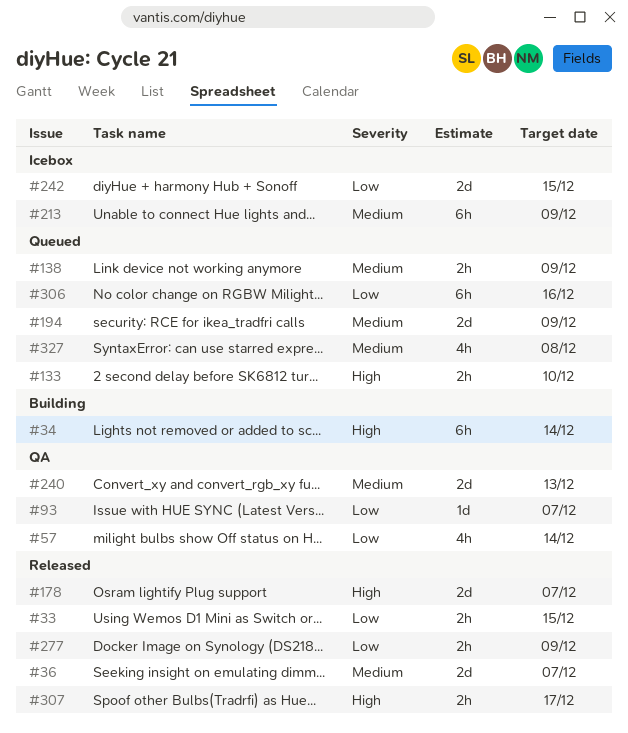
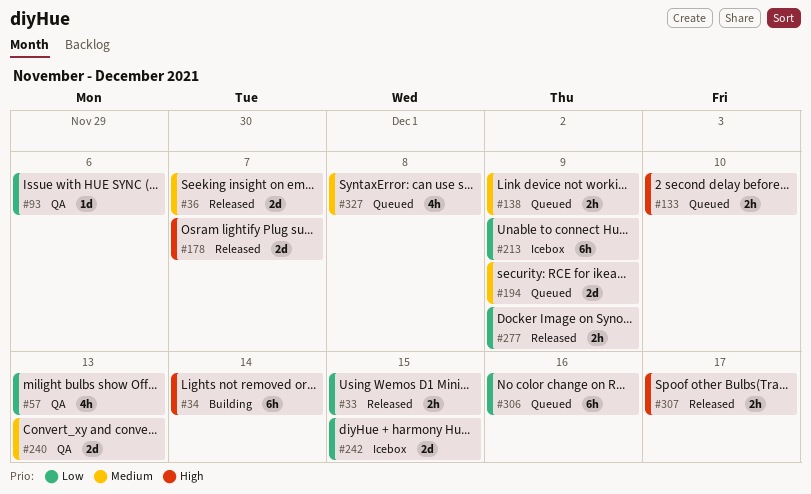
#57, due: Dec 14 -> Dec 13
#93, due: Dec 7 -> Dec 6
#213, priority: Medium -> Low

